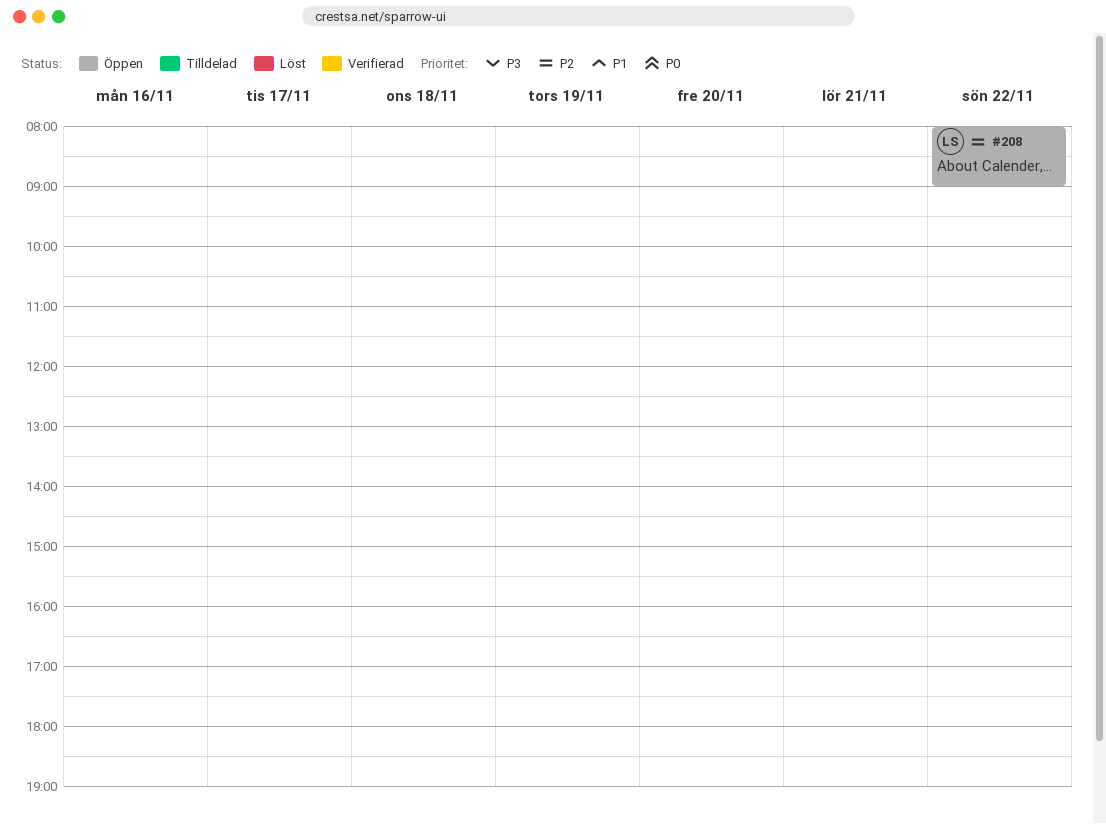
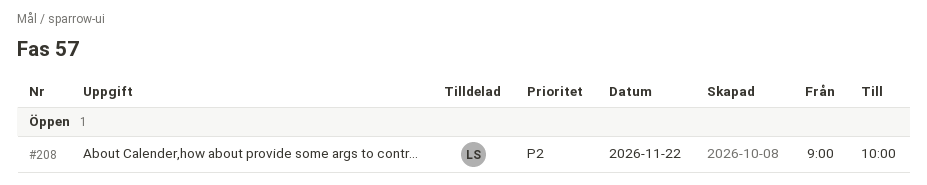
#208, begins: 08:00 -> 09:00
#208, ends: 09:00 -> 10:00

